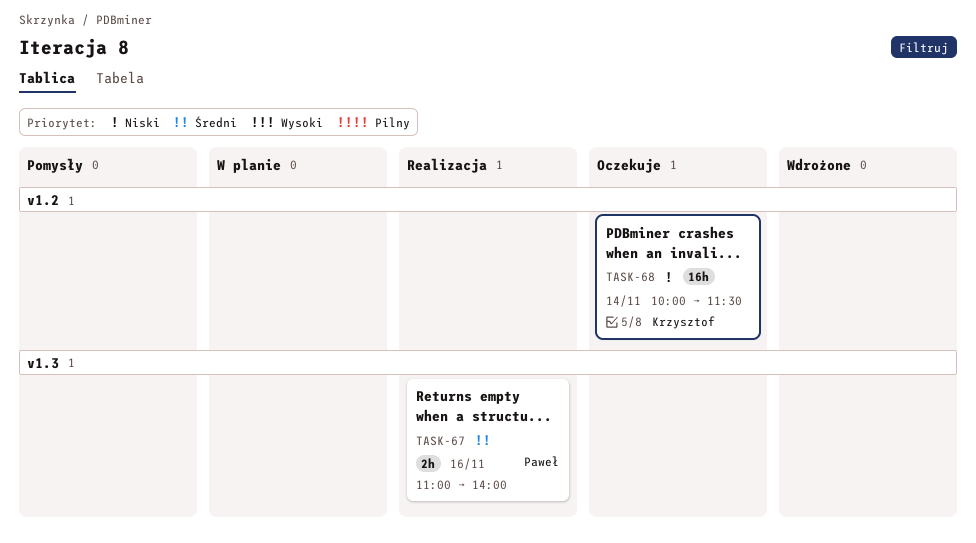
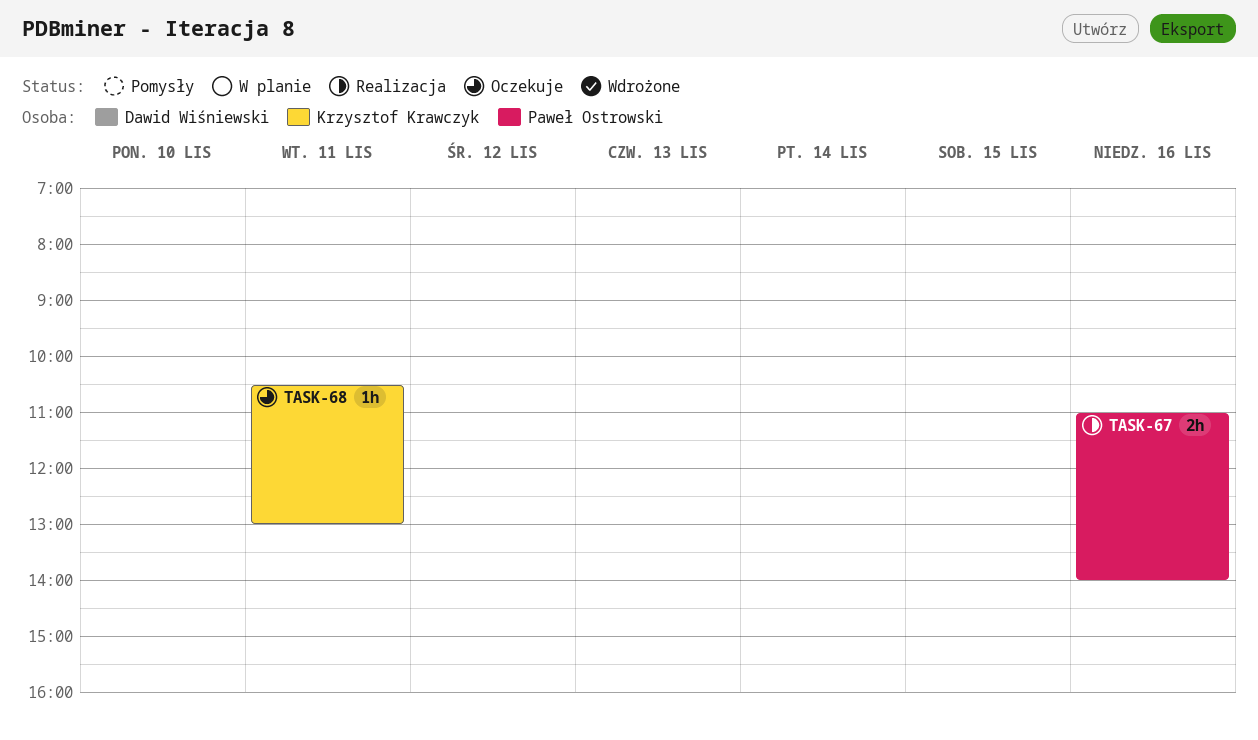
TASK-68, estimate: 16h -> 1h
TASK-68, day: Nov 14 -> Nov 11
TASK-68, begins: 10:00 -> 10:30
TASK-68, ends: 11:30 -> 13:00

